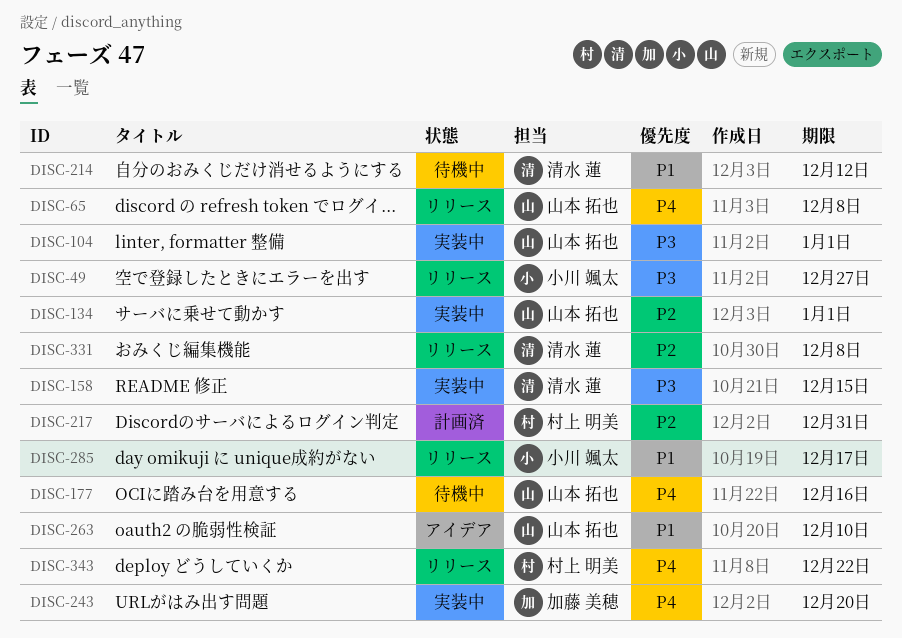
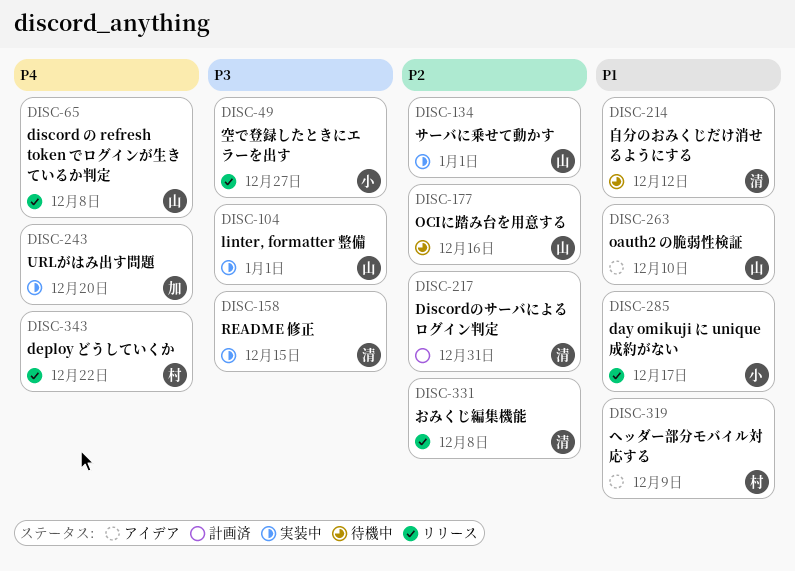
DISC-177, priority: P4 -> P2
DISC-217, owner: 村上 明美 -> 清水 蓮
DISC-319: none -> present

